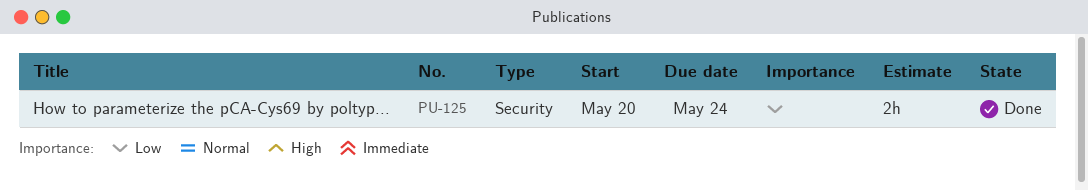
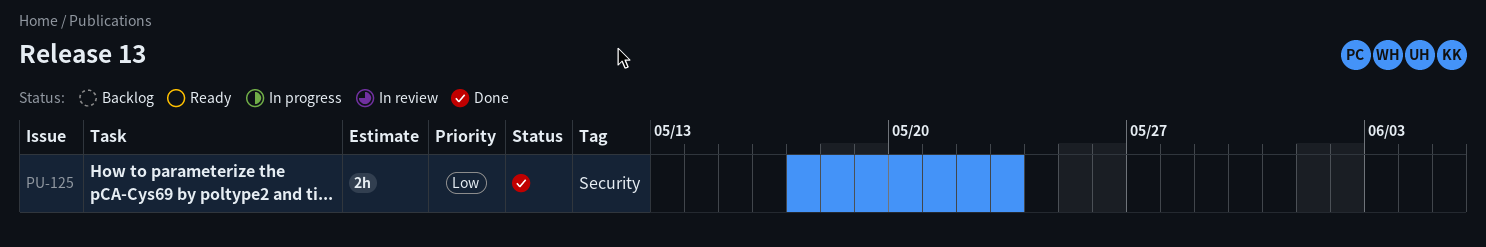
PU-125, start: May 20 -> May 17
PU-125, due: May 24 -> May 23

